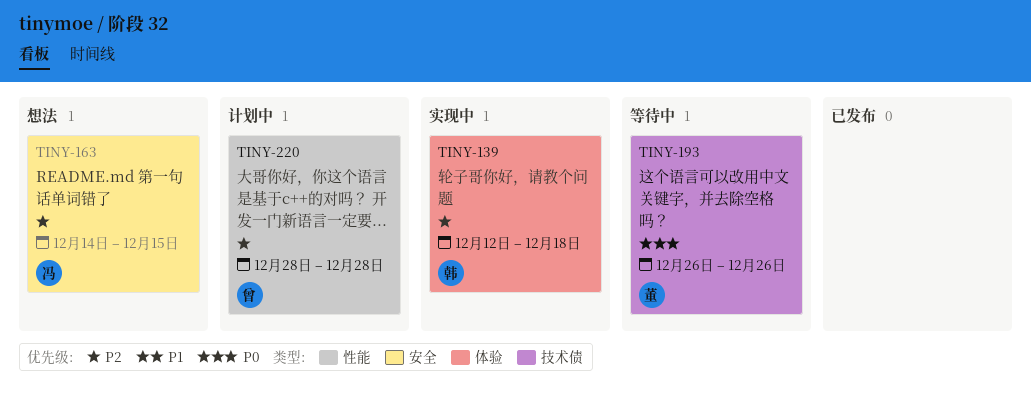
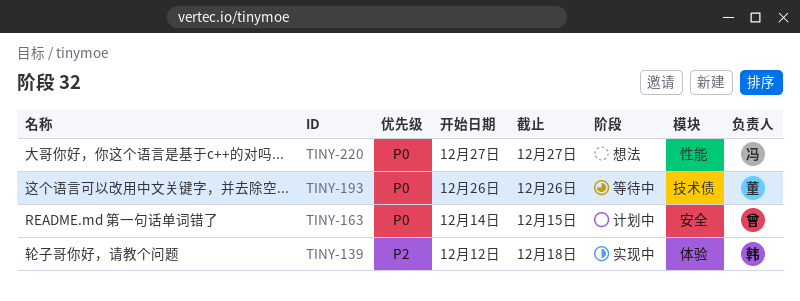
TINY-163, status: 想法 -> 计划中
TINY-163, owner: 冯 -> 曾
TINY-163, priority: P2 -> P0
TINY-220, status: 计划中 -> 想法
TINY-220, owner: 曾 -> 冯
TINY-220, priority: P2 -> P0
TINY-220, start: Dec 28 -> Dec 27
TINY-220, due: Dec 28 -> Dec 27

